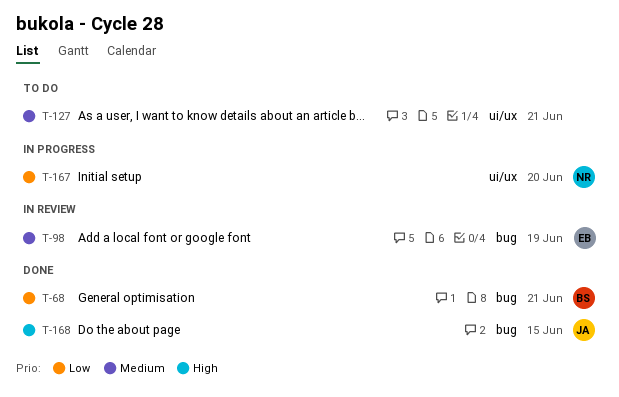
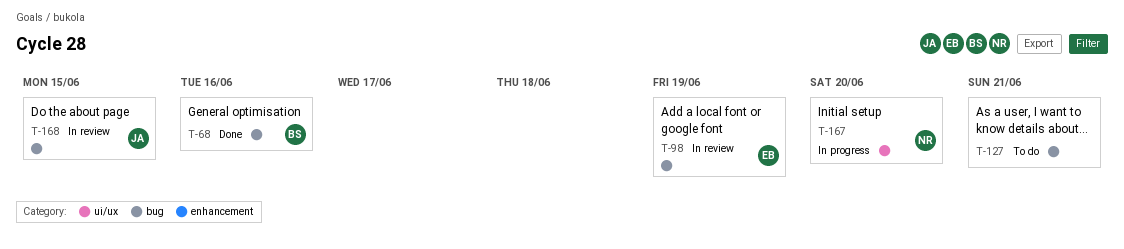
T-68, due: Jun 21 -> Jun 16
T-127, label: ui/ux -> bug
T-168, status: Done -> In review

